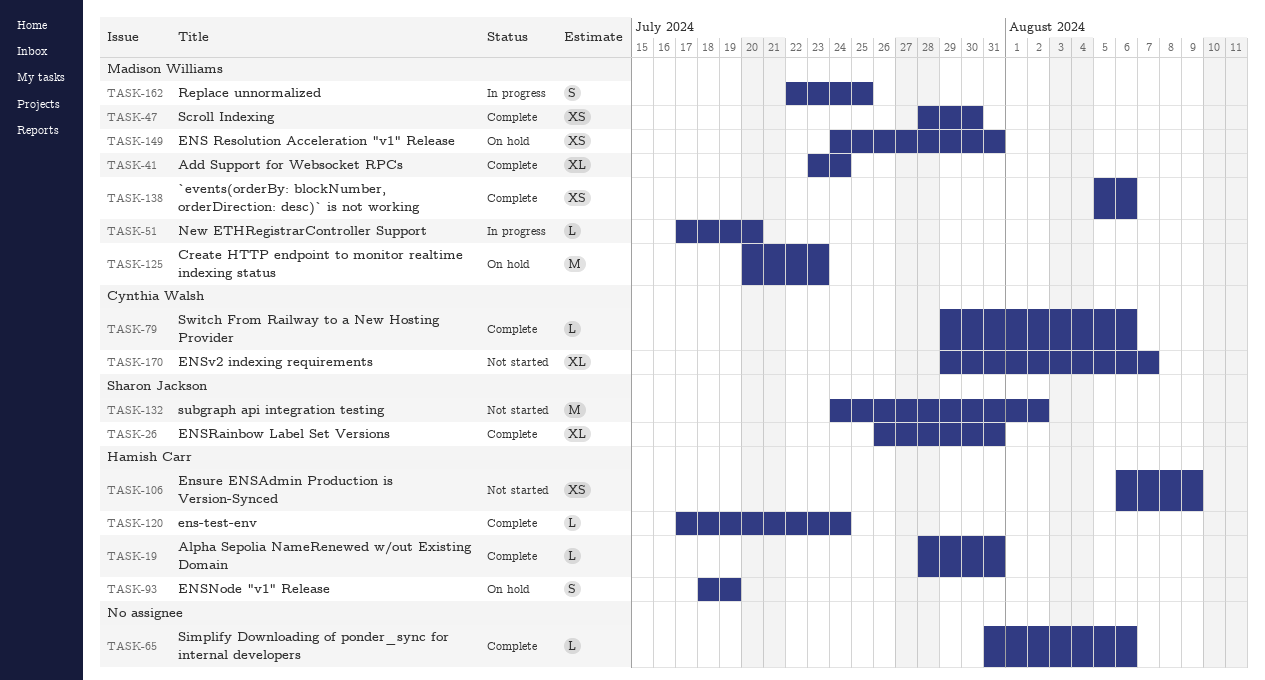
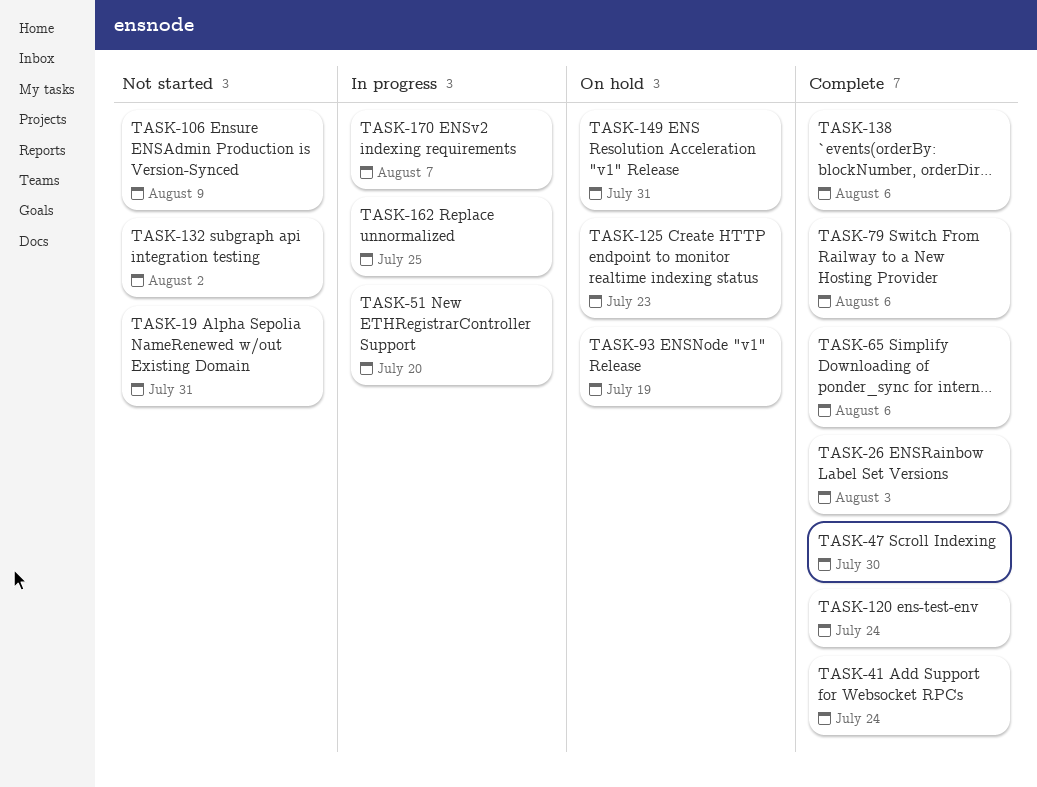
TASK-19, status: Complete -> Not started
TASK-26, due: Jul 31 -> Aug 3
TASK-170, status: Not started -> In progress

